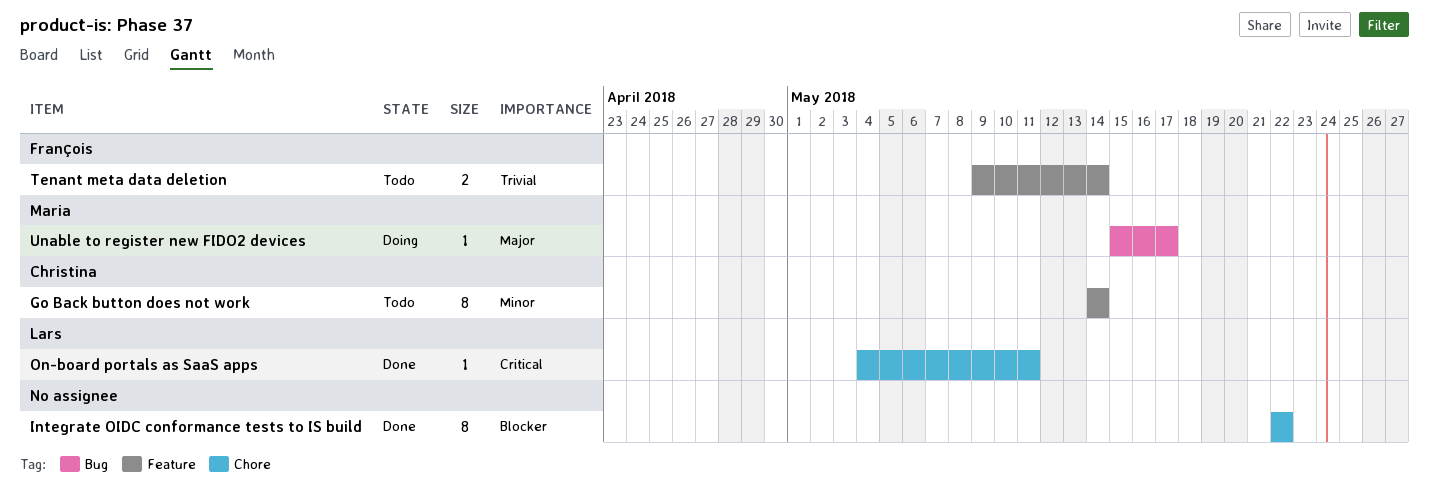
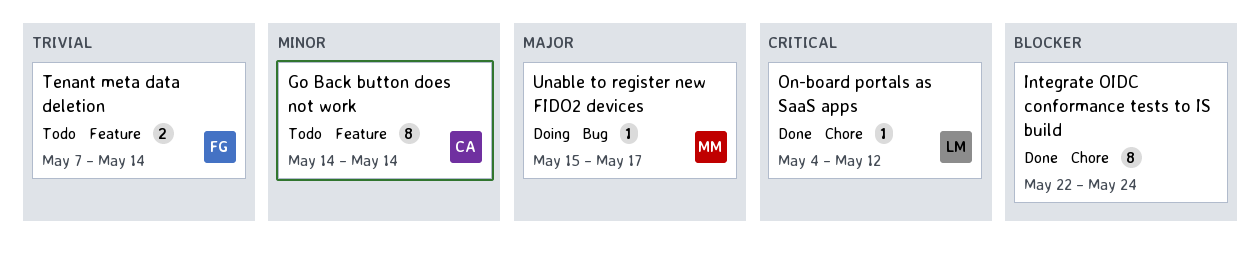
Integrate OIDC conformance tests to IS build, due: May 22 -> May 24
On-board portals as SaaS apps, due: May 11 -> May 12
Tenant meta data deletion, start: May 9 -> May 7

